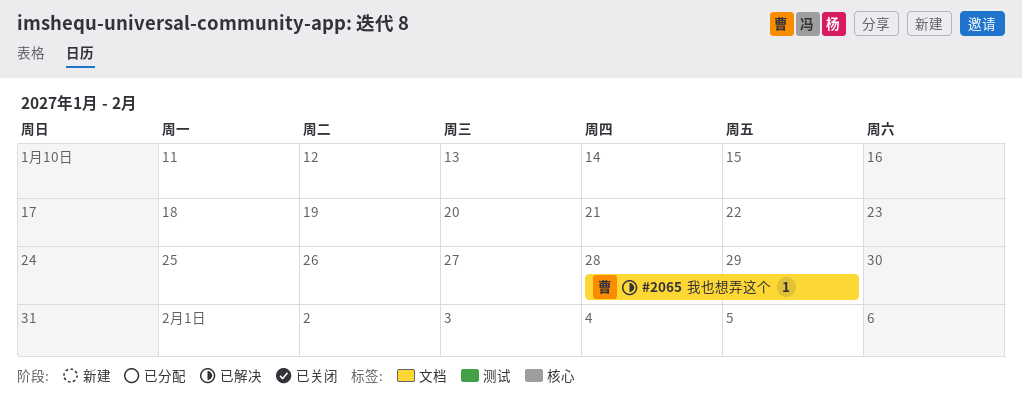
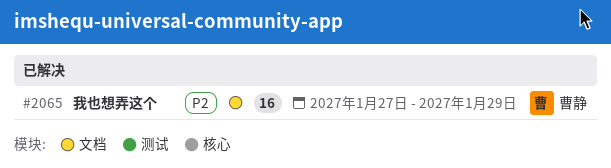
#2065, estimate: 1 -> 16
#2065, start: Jan 28 -> Jan 27

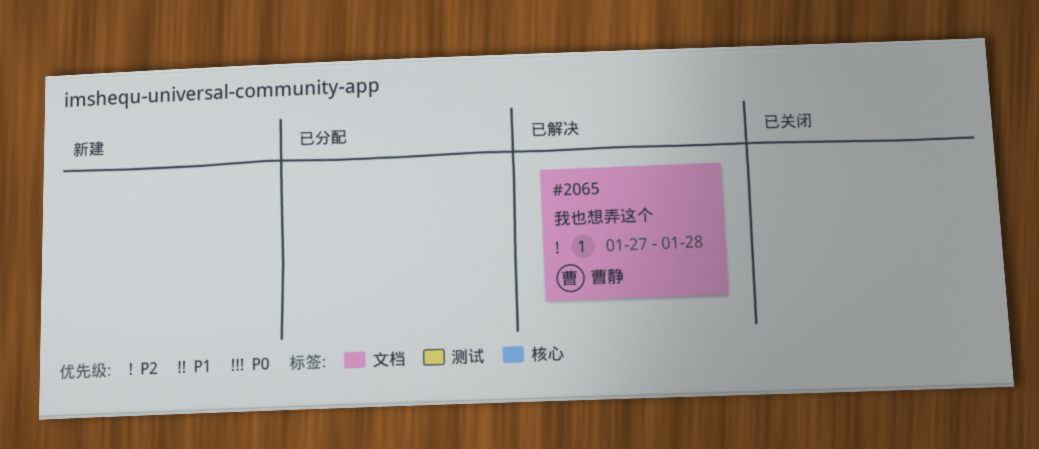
#2065, estimate: 16 -> 1
#2065, due: Jan 29 -> Jan 28

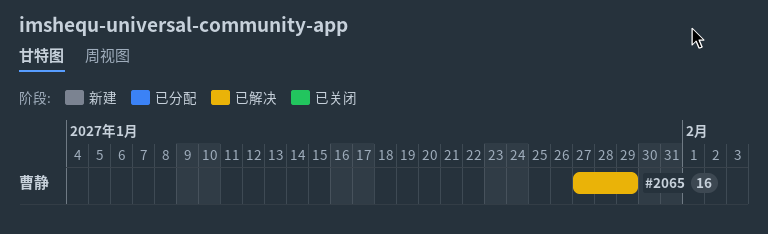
#2065, estimate: 1 -> 16
#2065, due: Jan 28 -> Jan 29

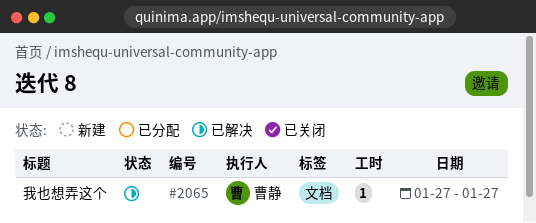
#2065, estimate: 16 -> 1
#2065, due: Jan 29 -> Jan 27

